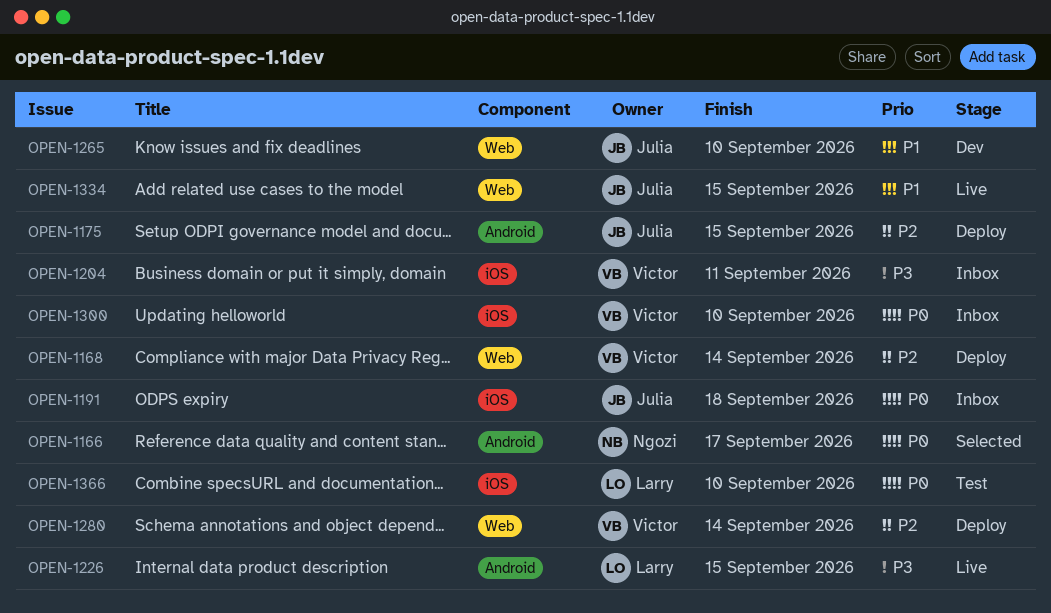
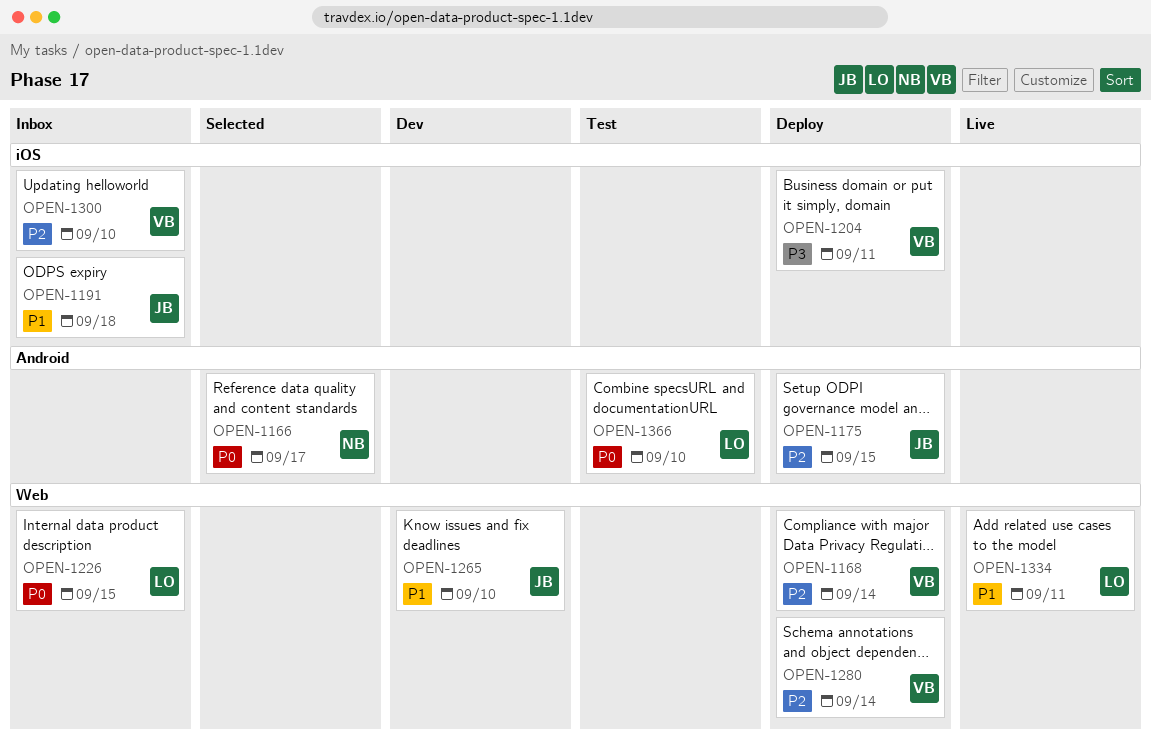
OPEN-1191, priority: P0 -> P1
OPEN-1204, status: Inbox -> Deploy
OPEN-1226, status: Live -> Inbox
OPEN-1226, priority: P3 -> P0
OPEN-1226, label: Android -> Web
OPEN-1300, priority: P0 -> P2
OPEN-1334, owner: Julia -> Larry
OPEN-1334, due: Sep 15 -> Sep 11
OPEN-1366, label: iOS -> Android

